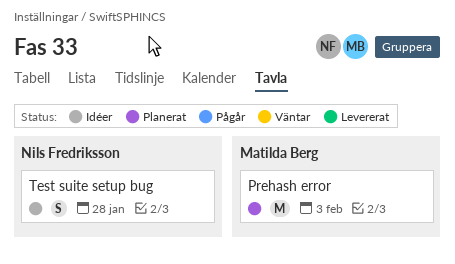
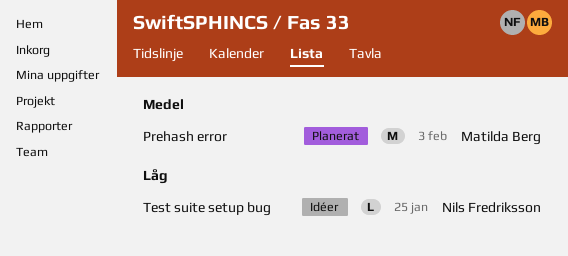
Test suite setup bug, estimate: S -> L
Test suite setup bug, due: Jan 28 -> Jan 25

